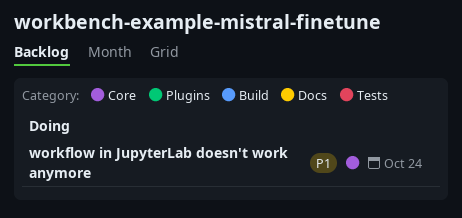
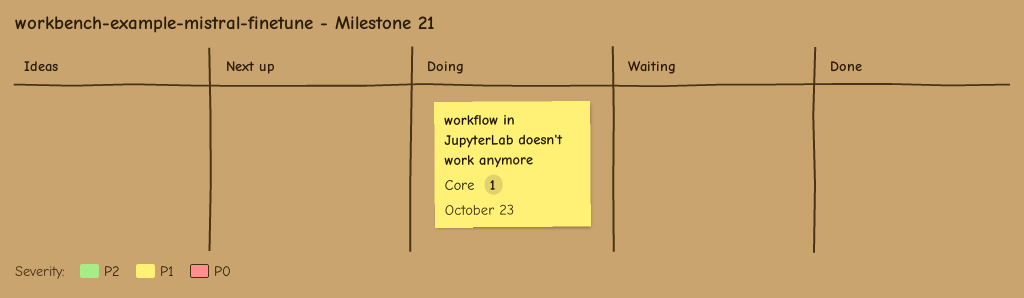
workflow in JupyterLab doesn't work anymore, due: Oct 24 -> Oct 23

